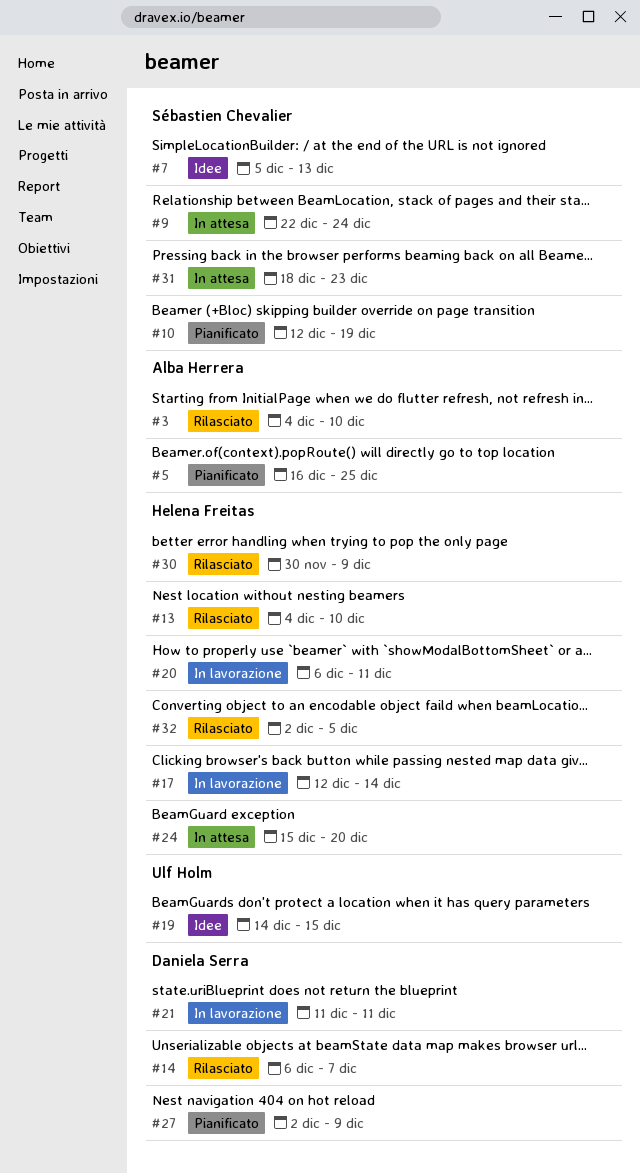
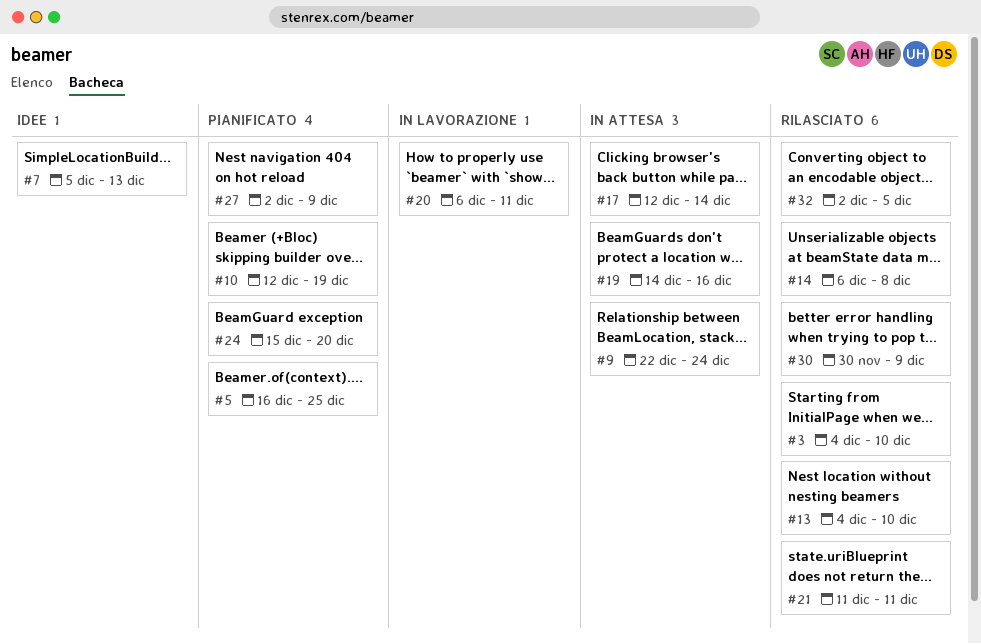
#14, due: Dec 7 -> Dec 8
#17, status: In lavorazione -> In attesa
#19, status: Idee -> In attesa
#19, due: Dec 15 -> Dec 16
#21, status: In lavorazione -> Rilasciato
#24, status: In attesa -> Pianificato
#31: present -> none

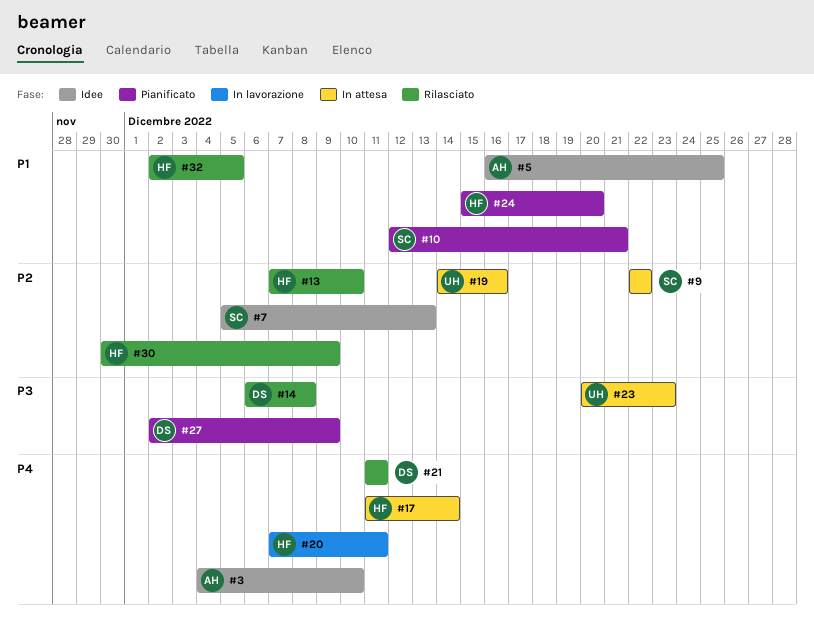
#3, status: Rilasciato -> Idee
#5, status: Pianificato -> Idee
#9, due: Dec 24 -> Dec 22
#10, due: Dec 19 -> Dec 21
#13, start: Dec 4 -> Dec 7
#17, start: Dec 12 -> Dec 11
#20, start: Dec 6 -> Dec 7
#23: none -> present

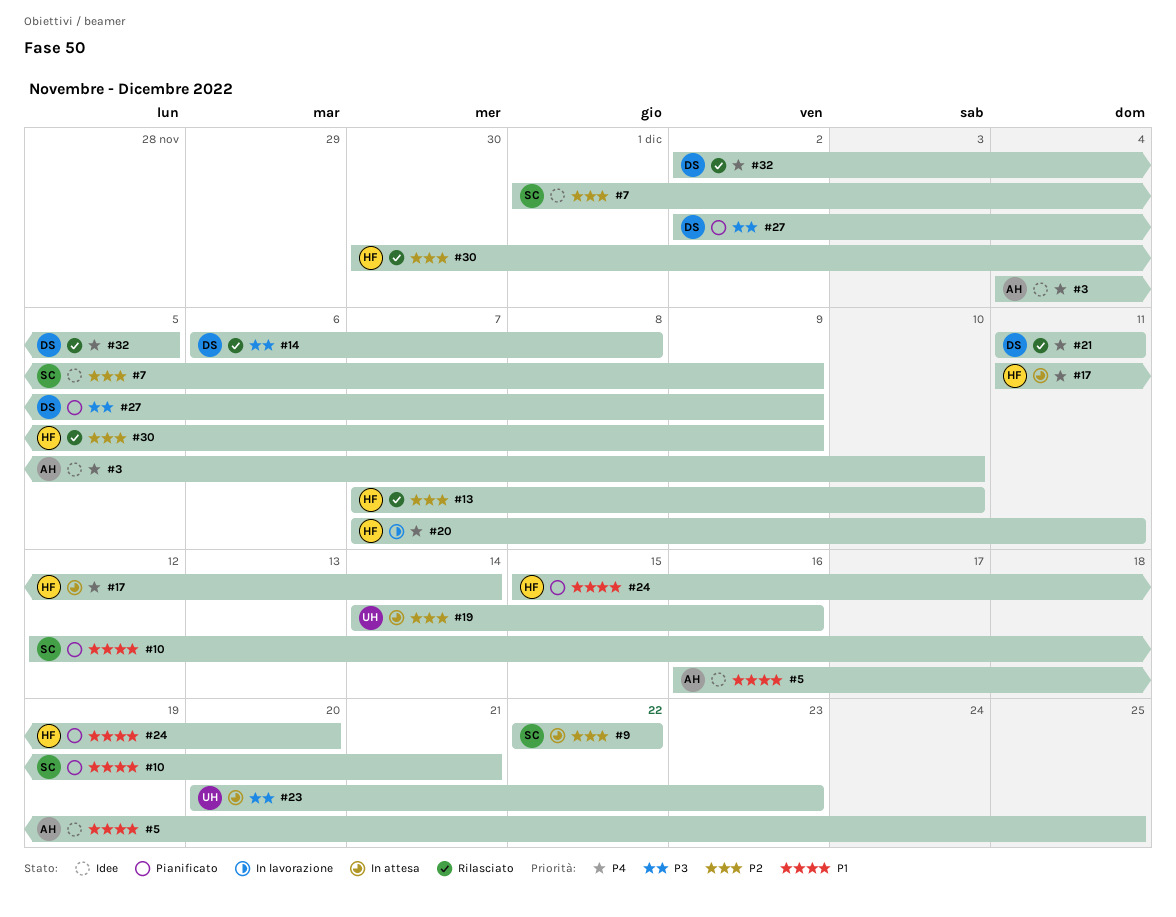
#7, start: Dec 5 -> Dec 1
#7, due: Dec 13 -> Dec 9
#32, owner: HF -> DS
#32, priority: P1 -> P4

